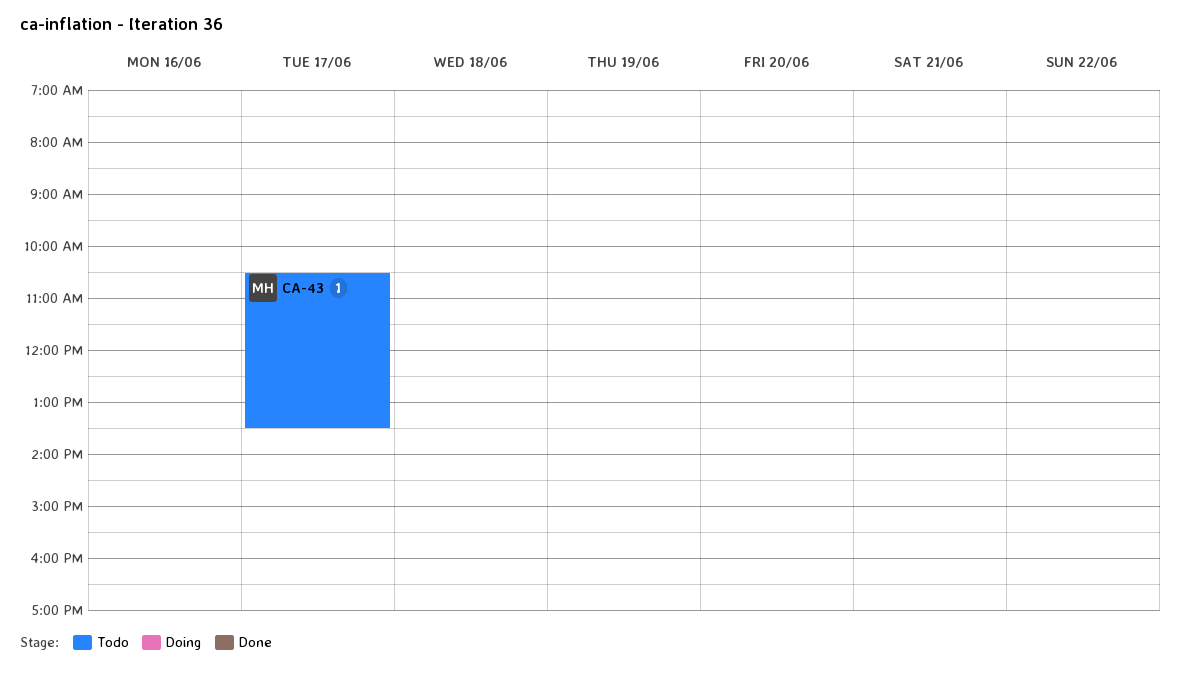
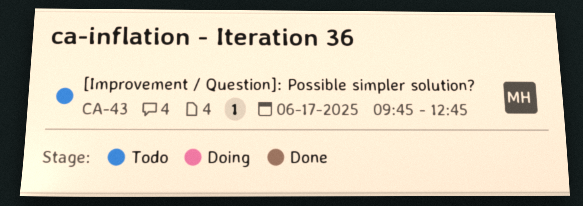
CA-43, begins: 10:30 -> 09:45
CA-43, ends: 13:30 -> 12:45

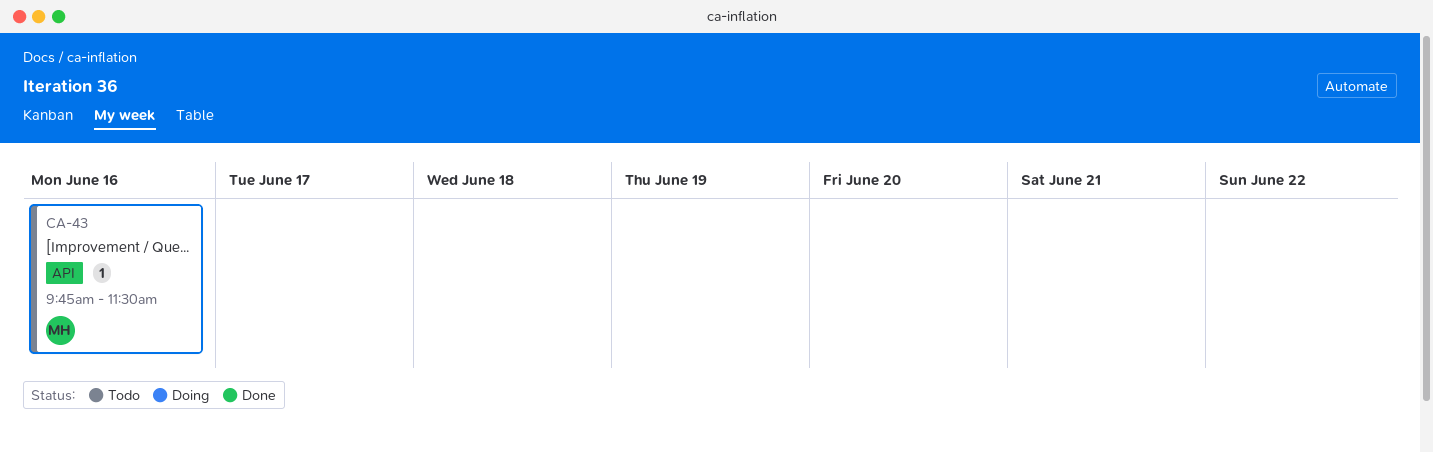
CA-43, day: Jun 17 -> Jun 16
CA-43, ends: 12:45 -> 11:30

